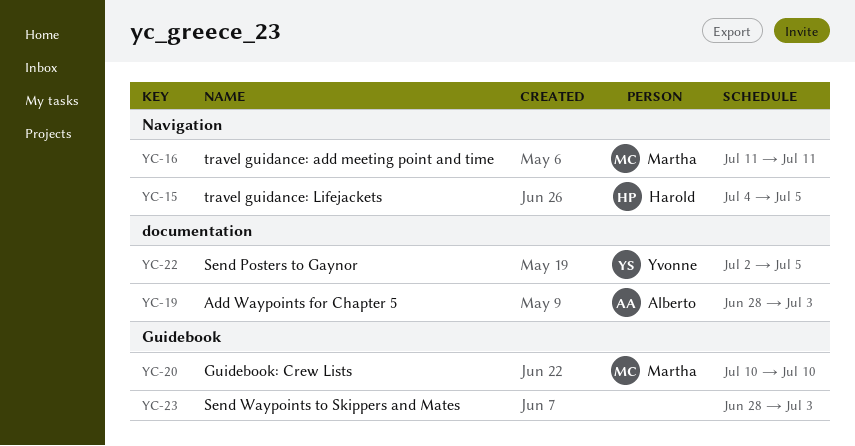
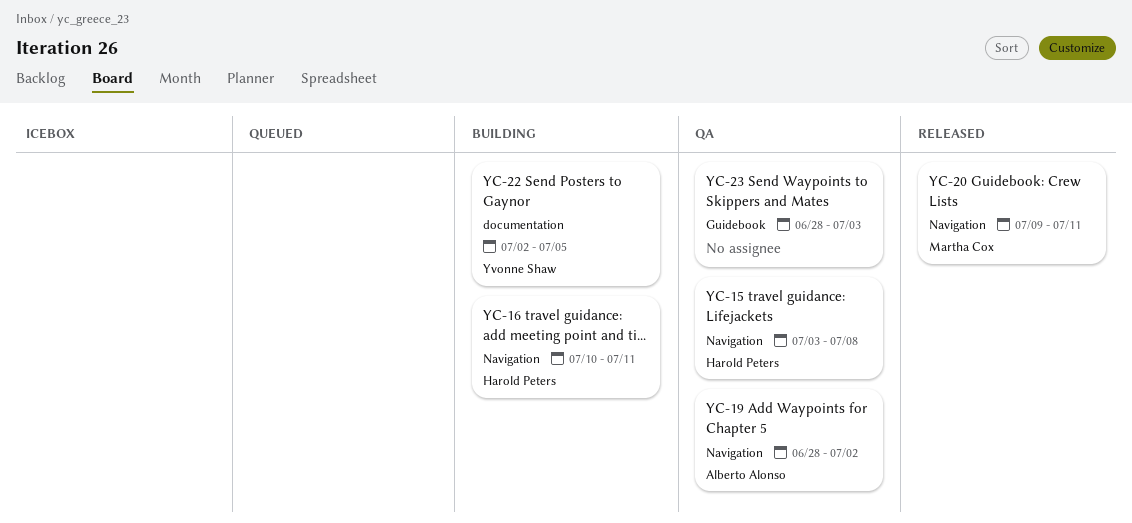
YC-15, start: Jul 4 -> Jul 3
YC-15, due: Jul 5 -> Jul 8
YC-16, owner: Martha Cox -> Harold Peters
YC-16, start: Jul 11 -> Jul 10
YC-19, label: documentation -> Navigation
YC-19, due: Jul 3 -> Jul 2
YC-20, label: Guidebook -> Navigation
YC-20, start: Jul 10 -> Jul 9
YC-20, due: Jul 10 -> Jul 11

